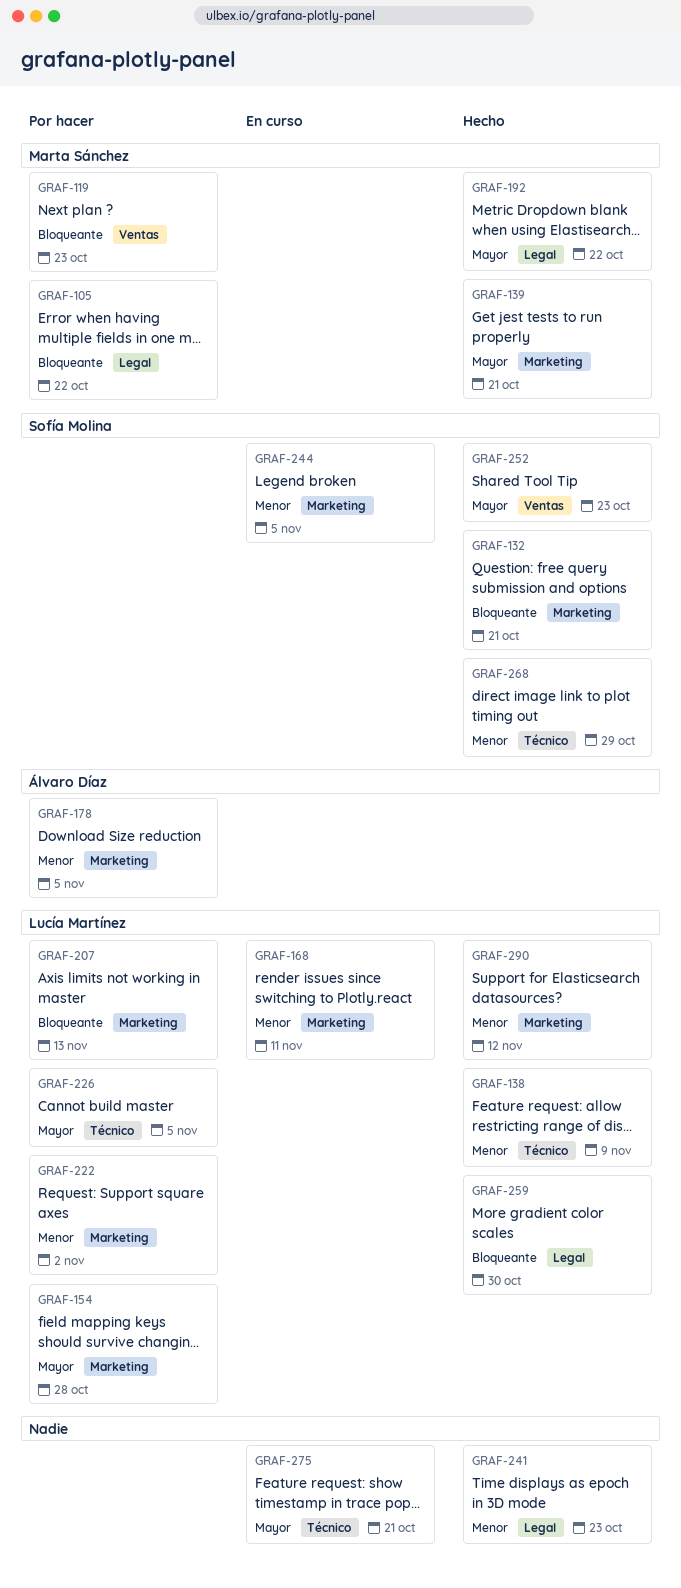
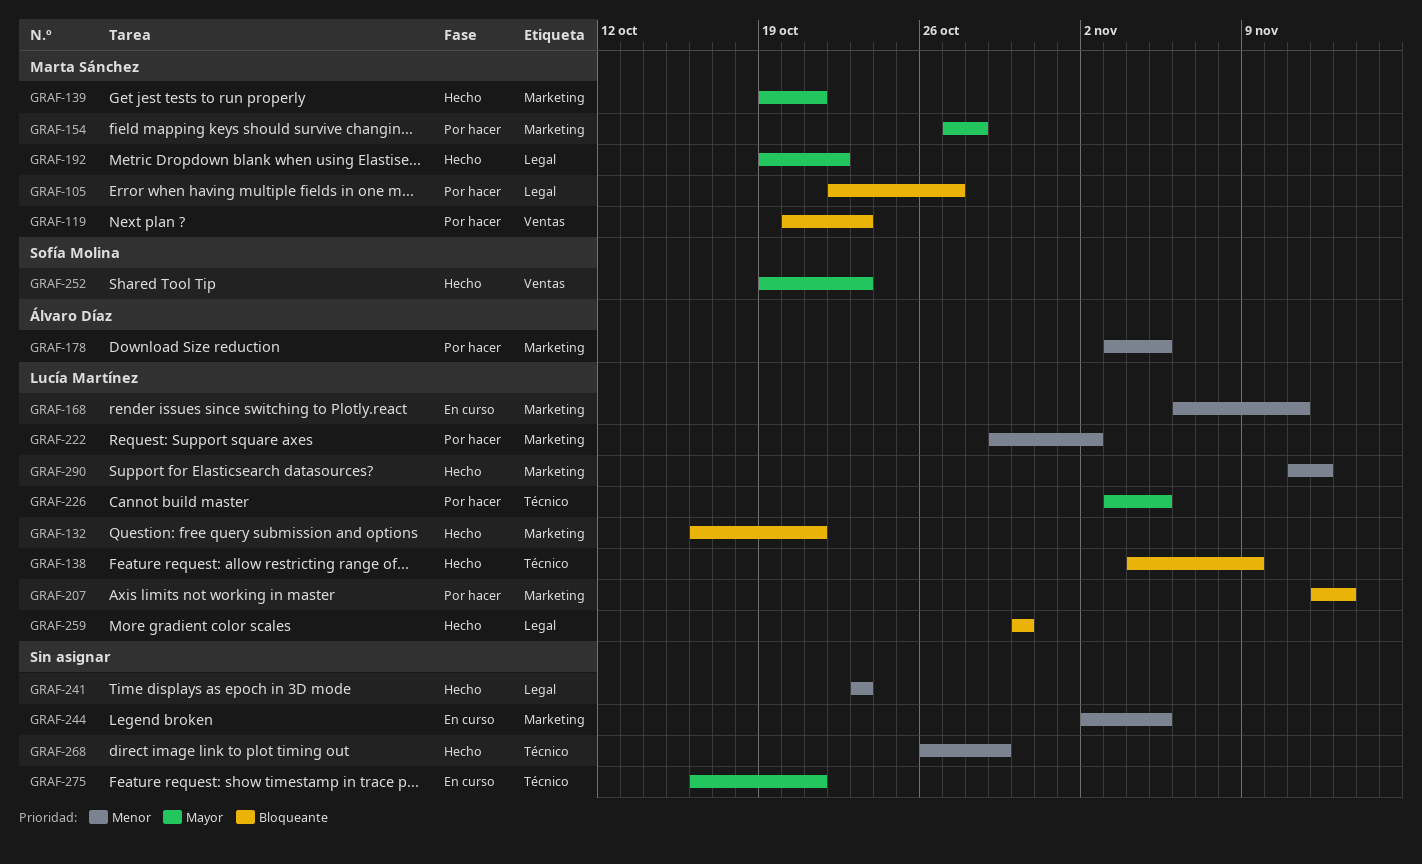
GRAF-105, due: Oct 22 -> Oct 27
GRAF-132, owner: Sofía Molina -> Lucía Martínez
GRAF-138, priority: Menor -> Bloqueante
GRAF-154, owner: Lucía Martínez -> Marta Sánchez
GRAF-244, owner: Sofía Molina -> none
GRAF-268, owner: Sofía Molina -> none

